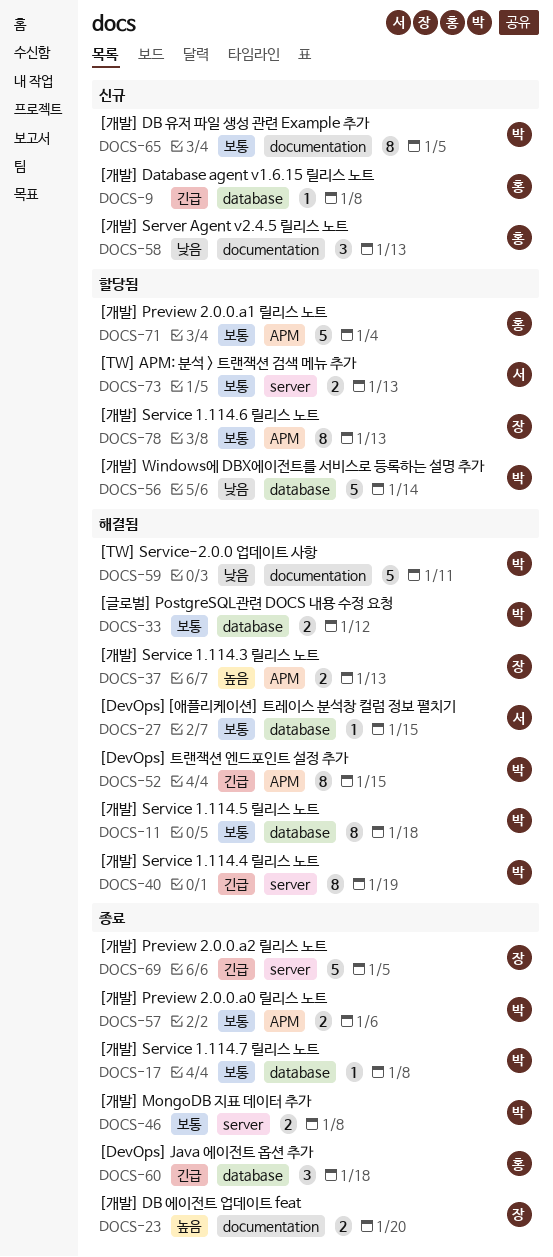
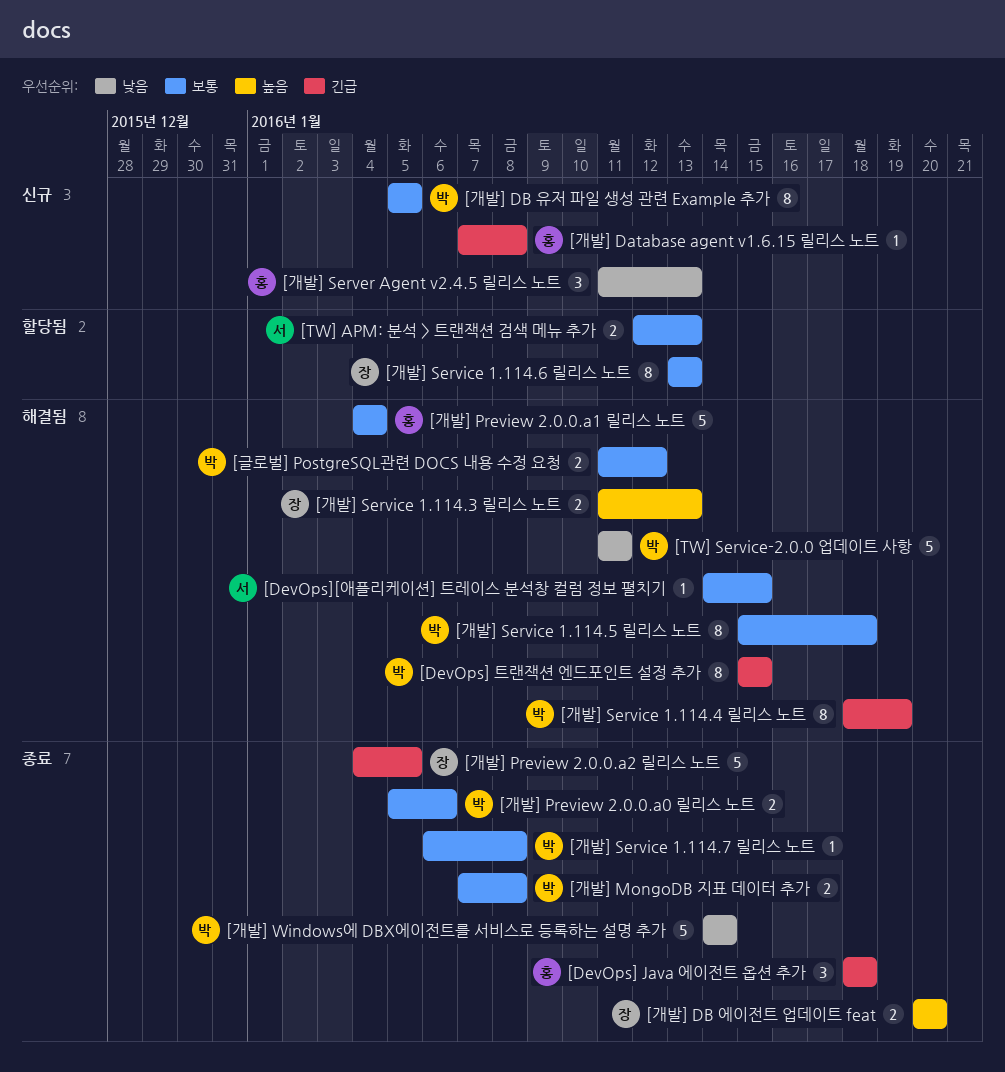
[개발] Preview 2.0.0.a1 릴리스 노트, status: 할당됨 -> 해결됨
[개발] Windows에 DBX에이전트를 서비스로 등록하는 설명 추가, status: 할당됨 -> 종료

